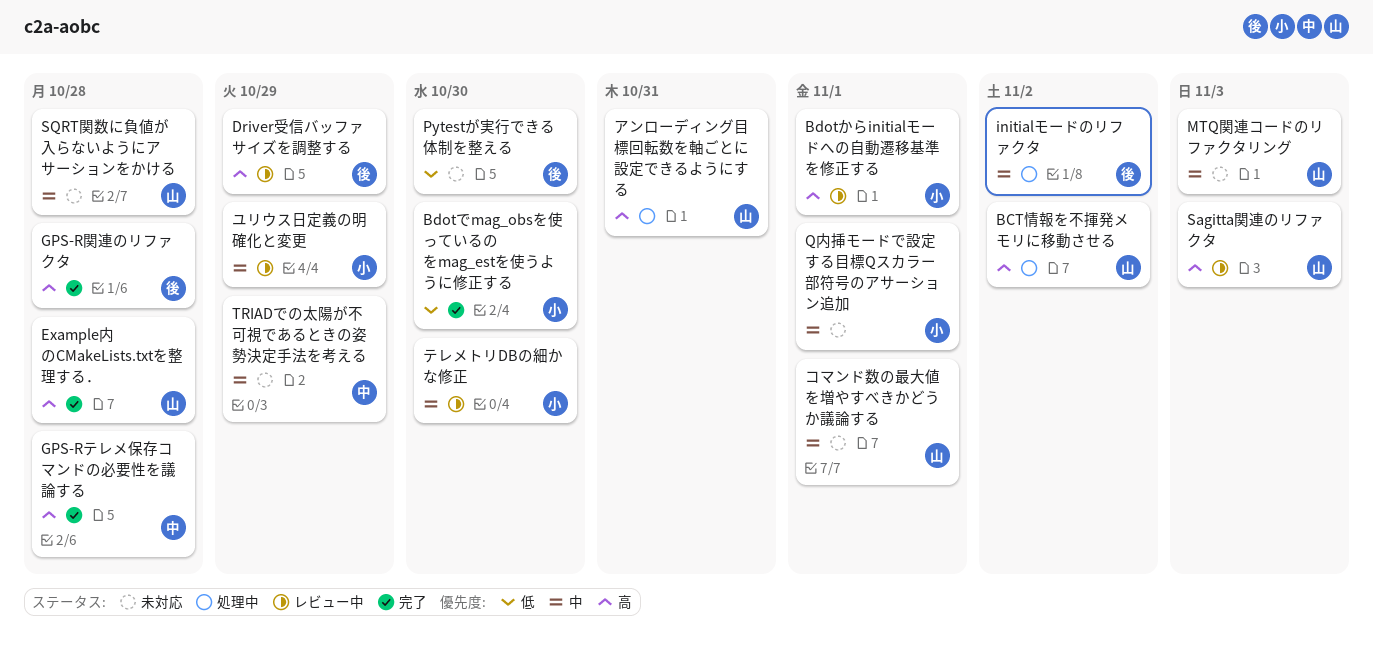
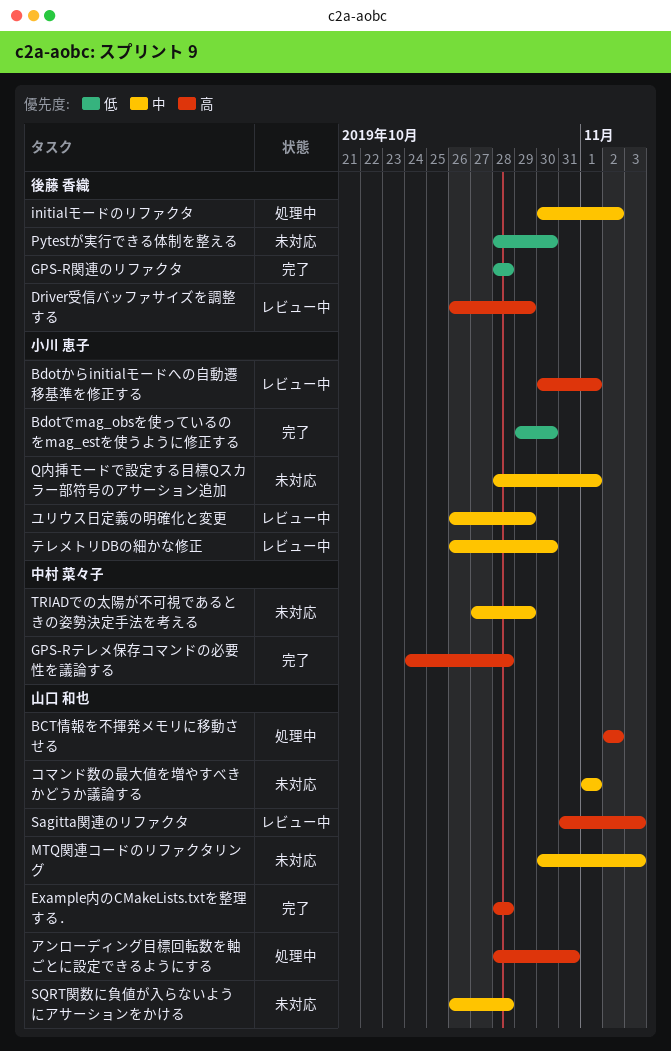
GPS-R関連のリファクタ, priority: 高 -> 低

